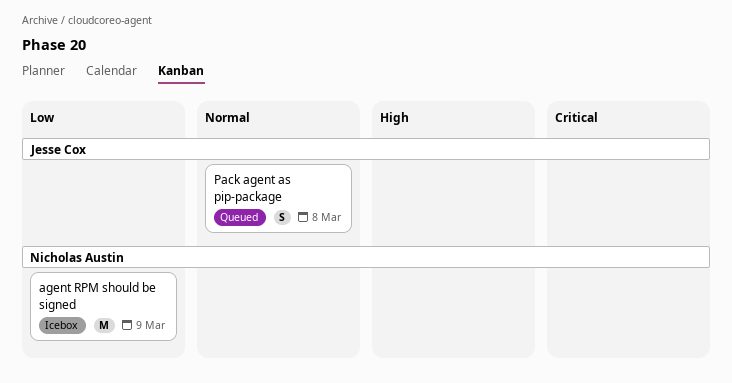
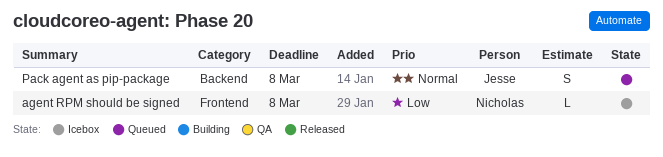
agent RPM should be signed, estimate: M -> L
agent RPM should be signed, due: Mar 9 -> Mar 8

